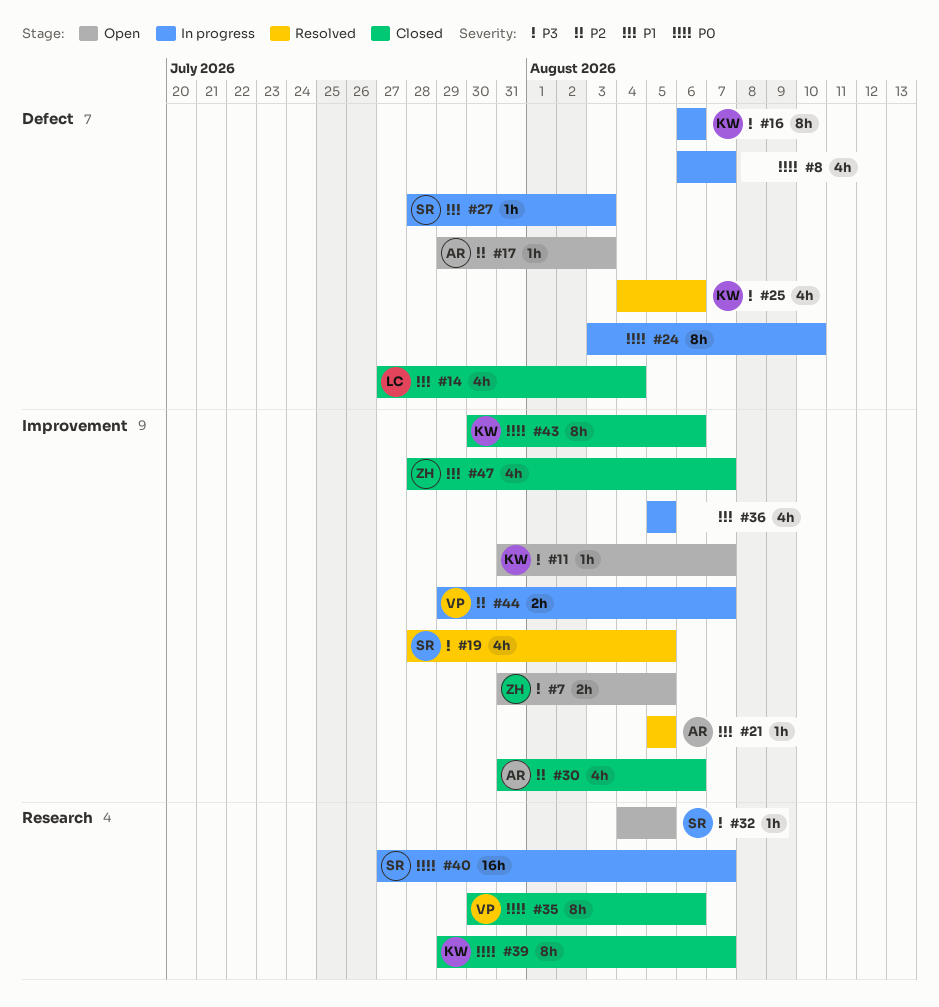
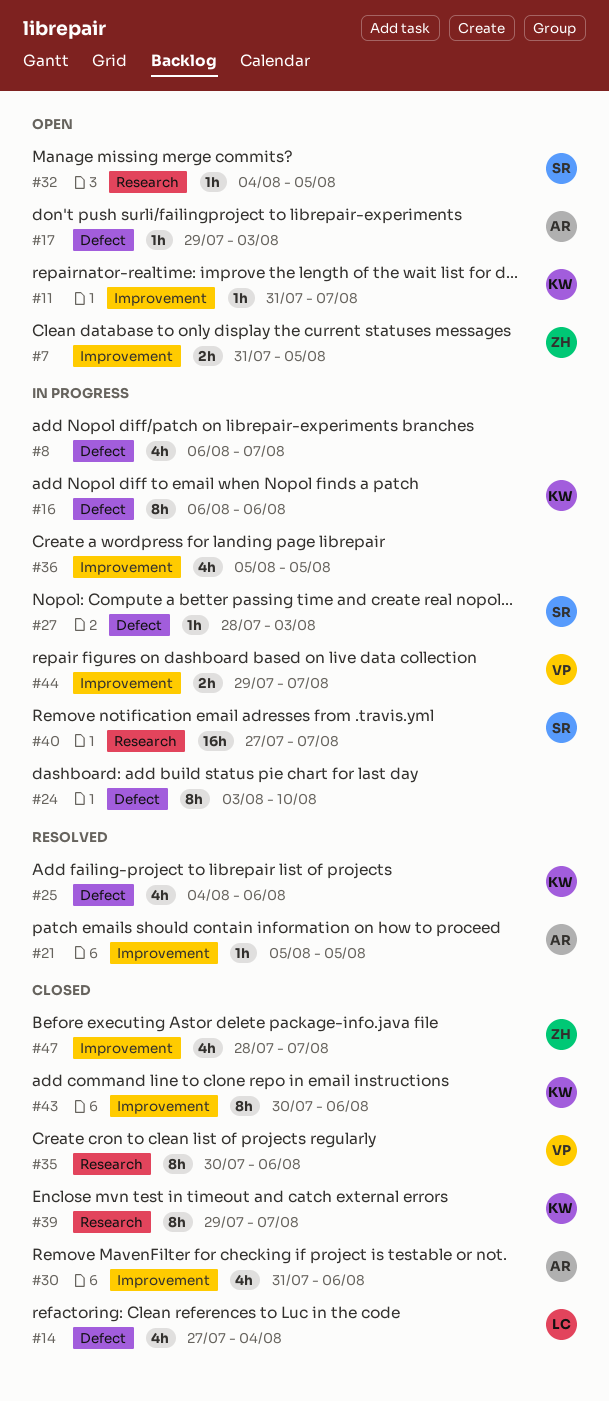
#19: present -> none

